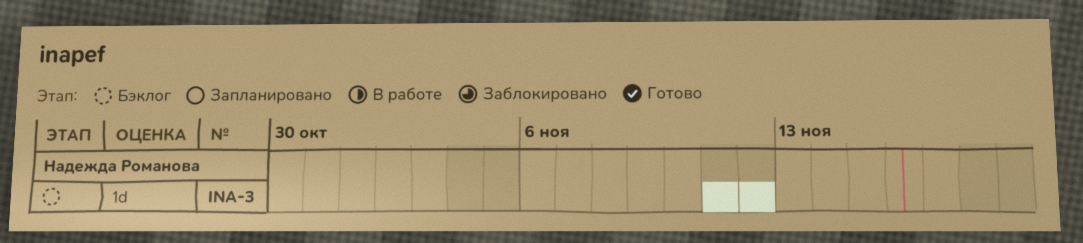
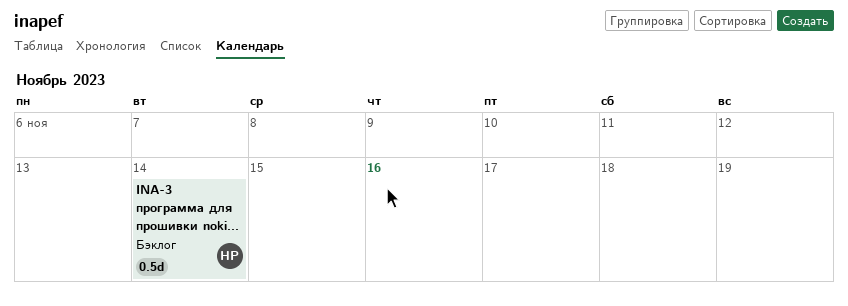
INA-3, estimate: 1d -> 0.5d
INA-3, due: Nov 12 -> Nov 14

